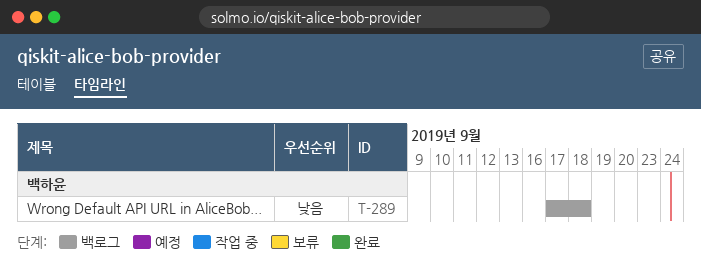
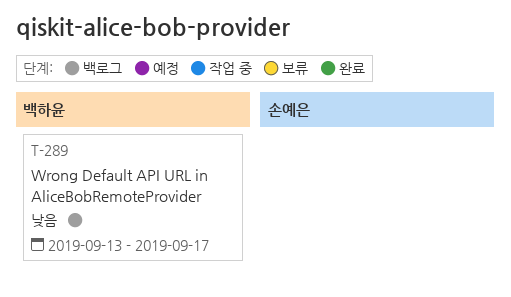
T-289, start: Sep 17 -> Sep 13
T-289, due: Sep 18 -> Sep 17

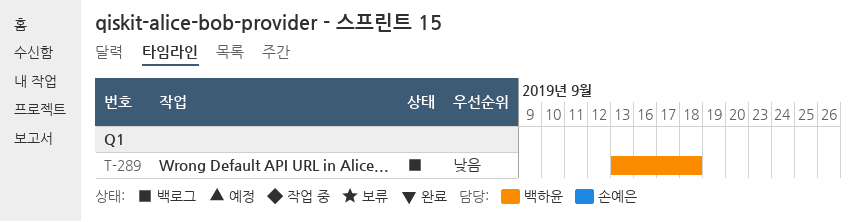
T-289, due: Sep 17 -> Sep 18

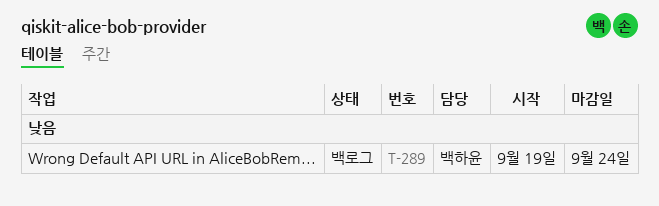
T-289, start: Sep 13 -> Sep 19
T-289, due: Sep 18 -> Sep 24

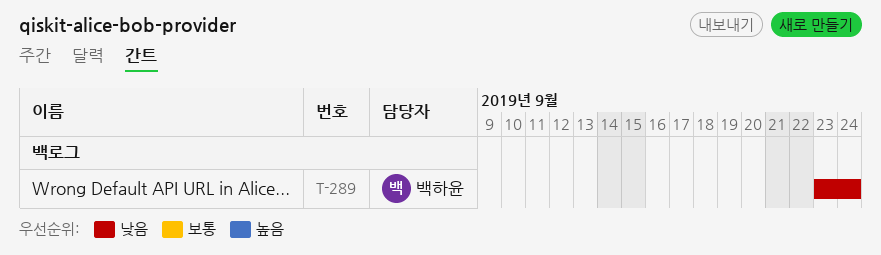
T-289, start: Sep 19 -> Sep 23

